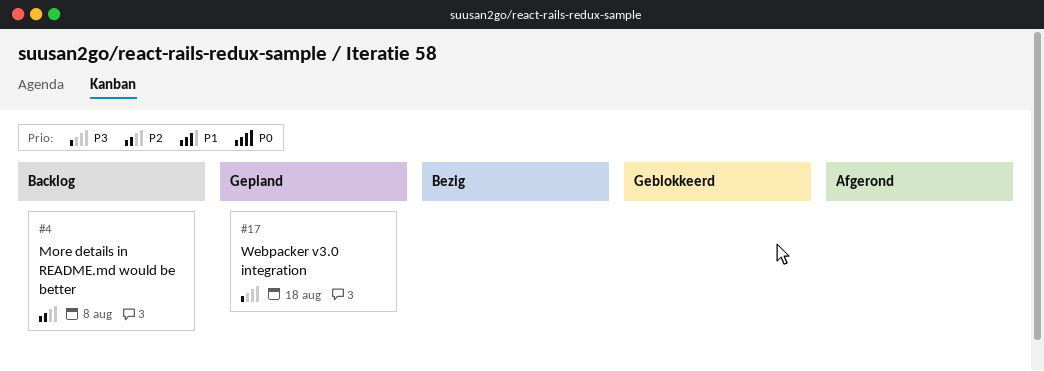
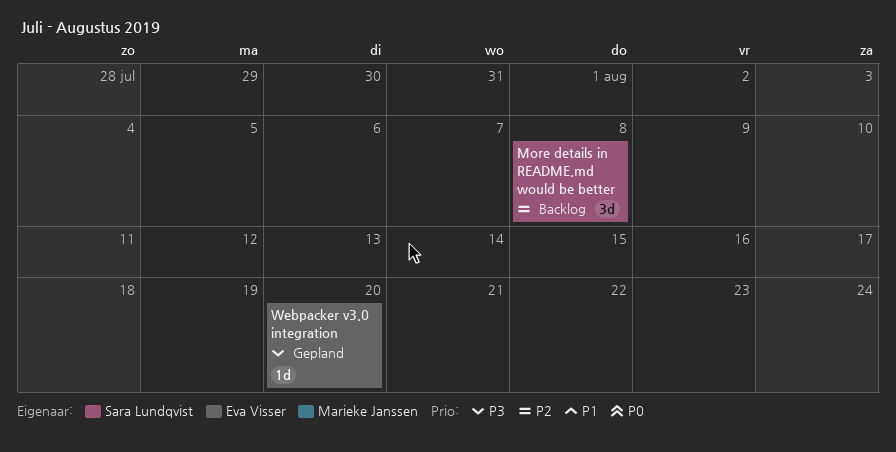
Webpacker v3.0 integration, due: Aug 18 -> Aug 20

